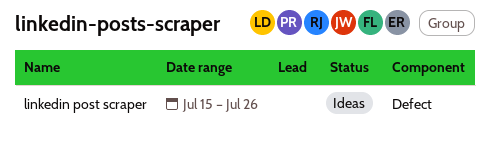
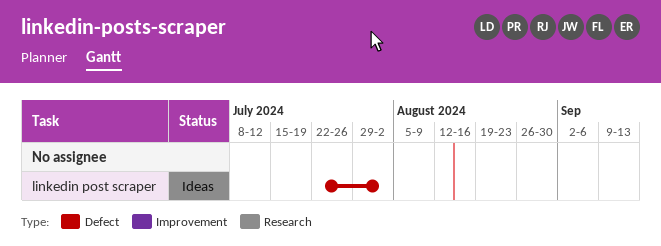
linkedin post scraper, start: Jul 15 -> Jul 22
linkedin post scraper, due: Jul 26 -> Aug 2

